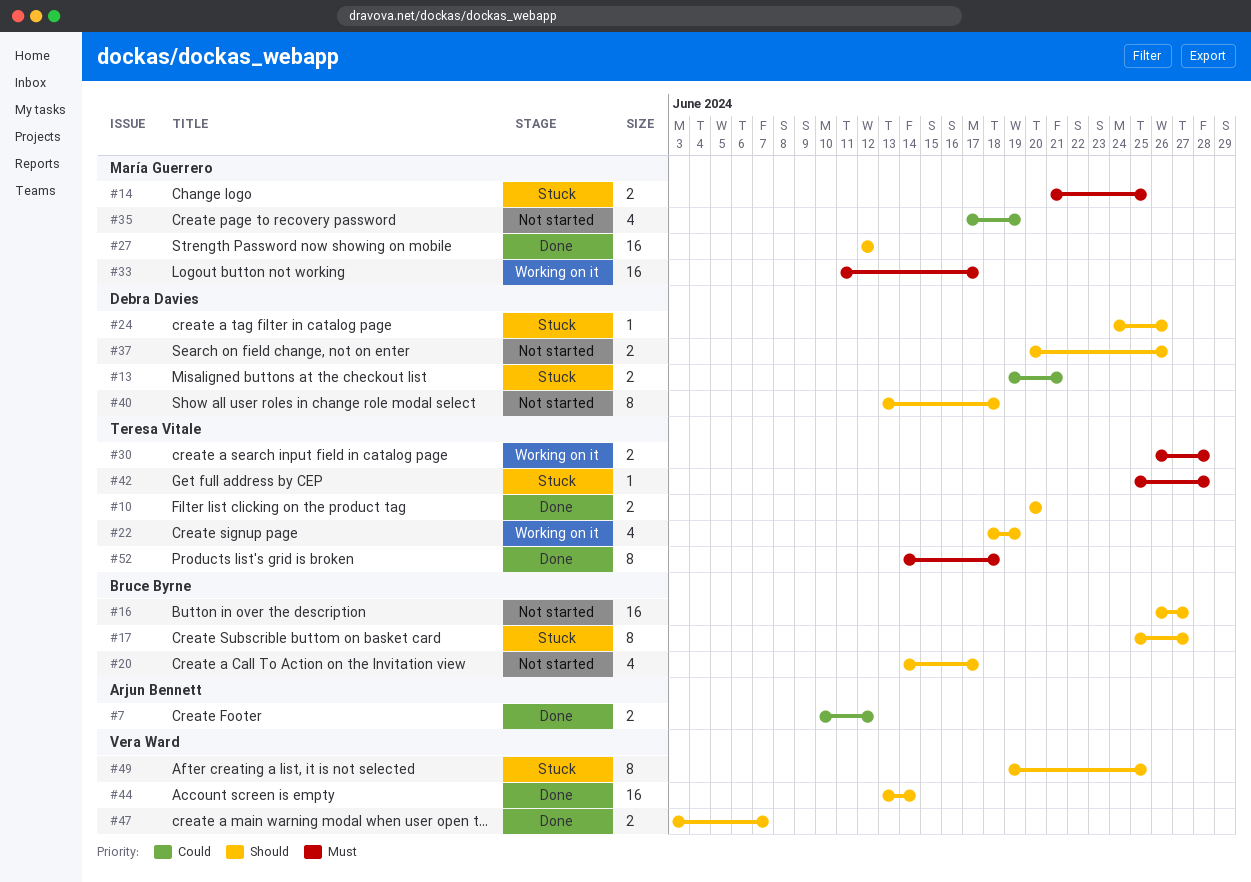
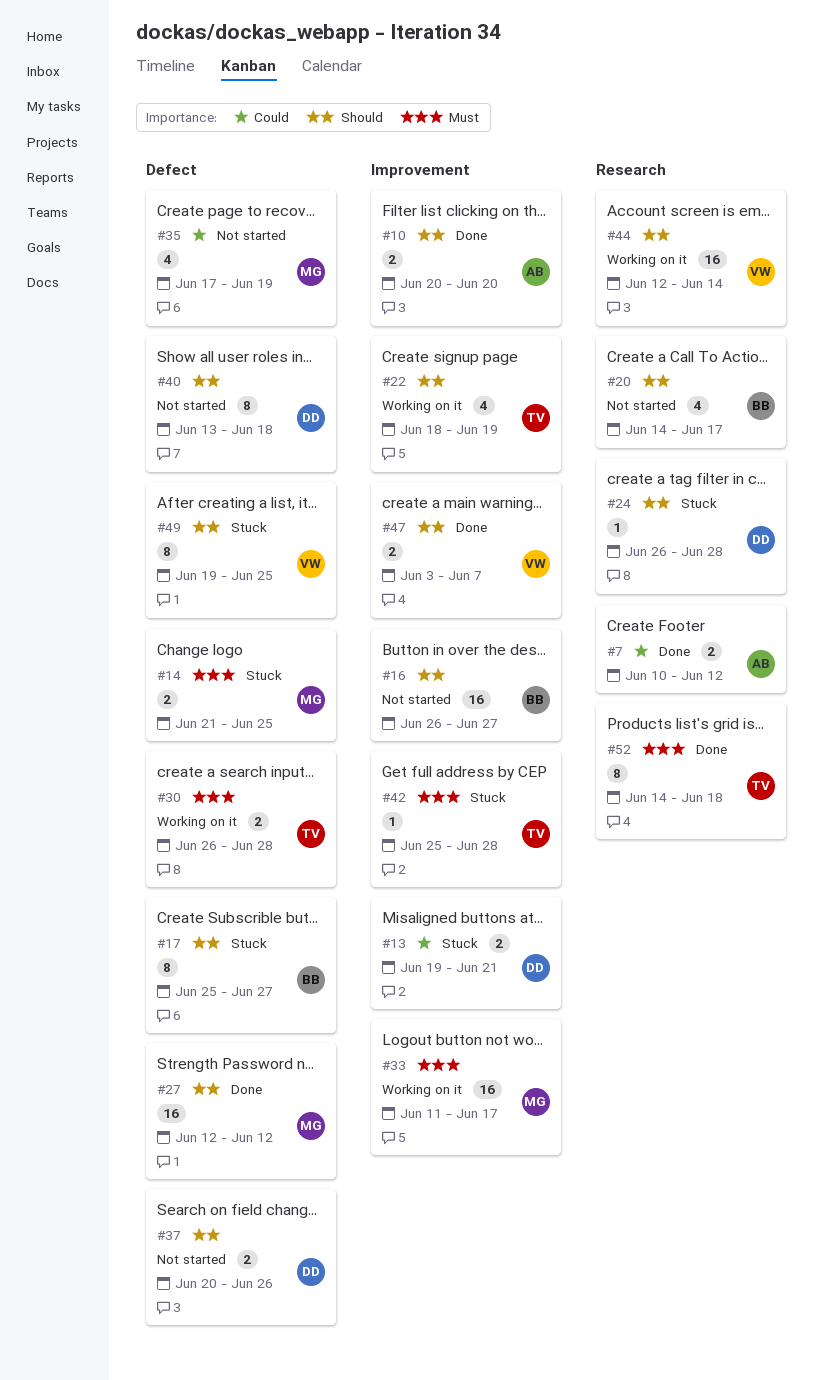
#10, owner: Teresa Vitale -> Arjun Bennett
#24, start: Jun 24 -> Jun 26
#24, due: Jun 26 -> Jun 28
#44, status: Done -> Working on it
#44, start: Jun 13 -> Jun 12

